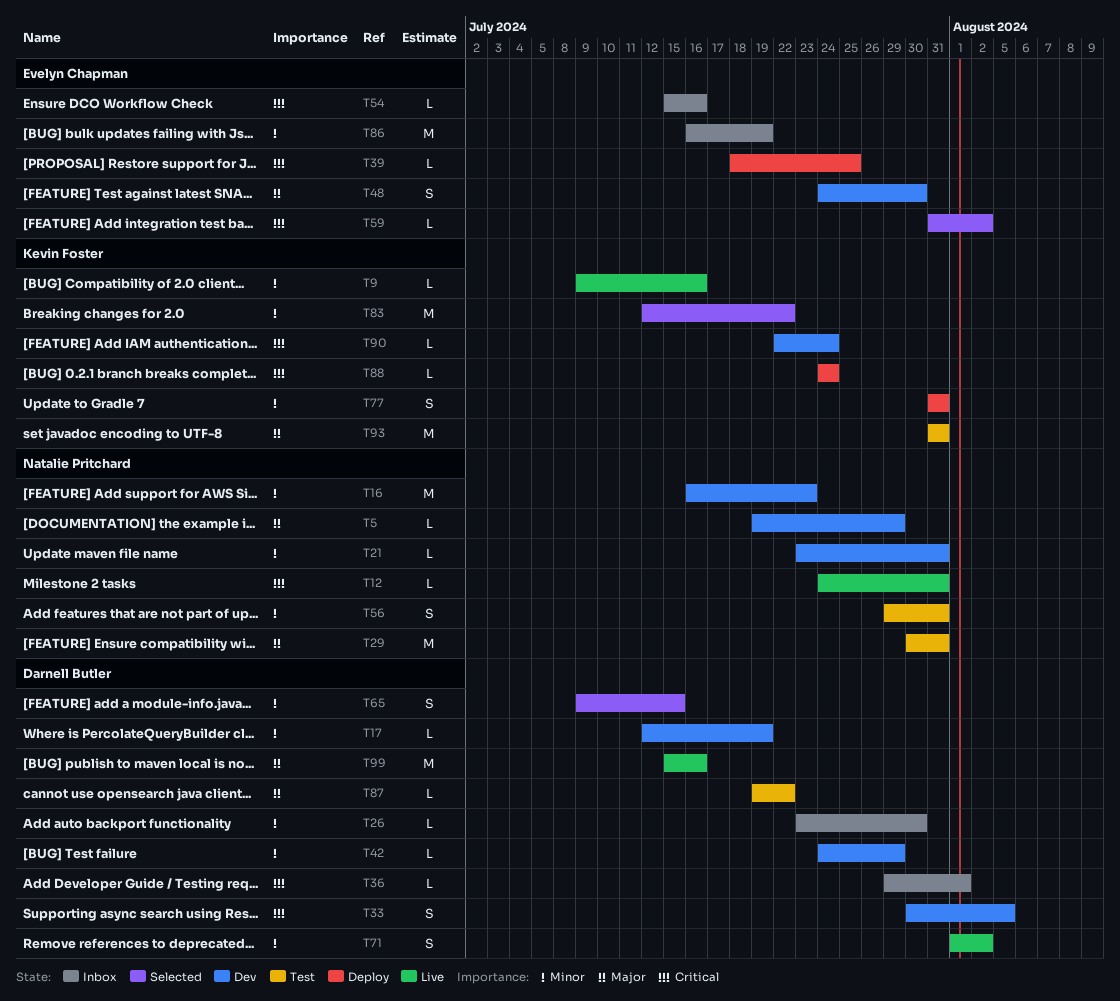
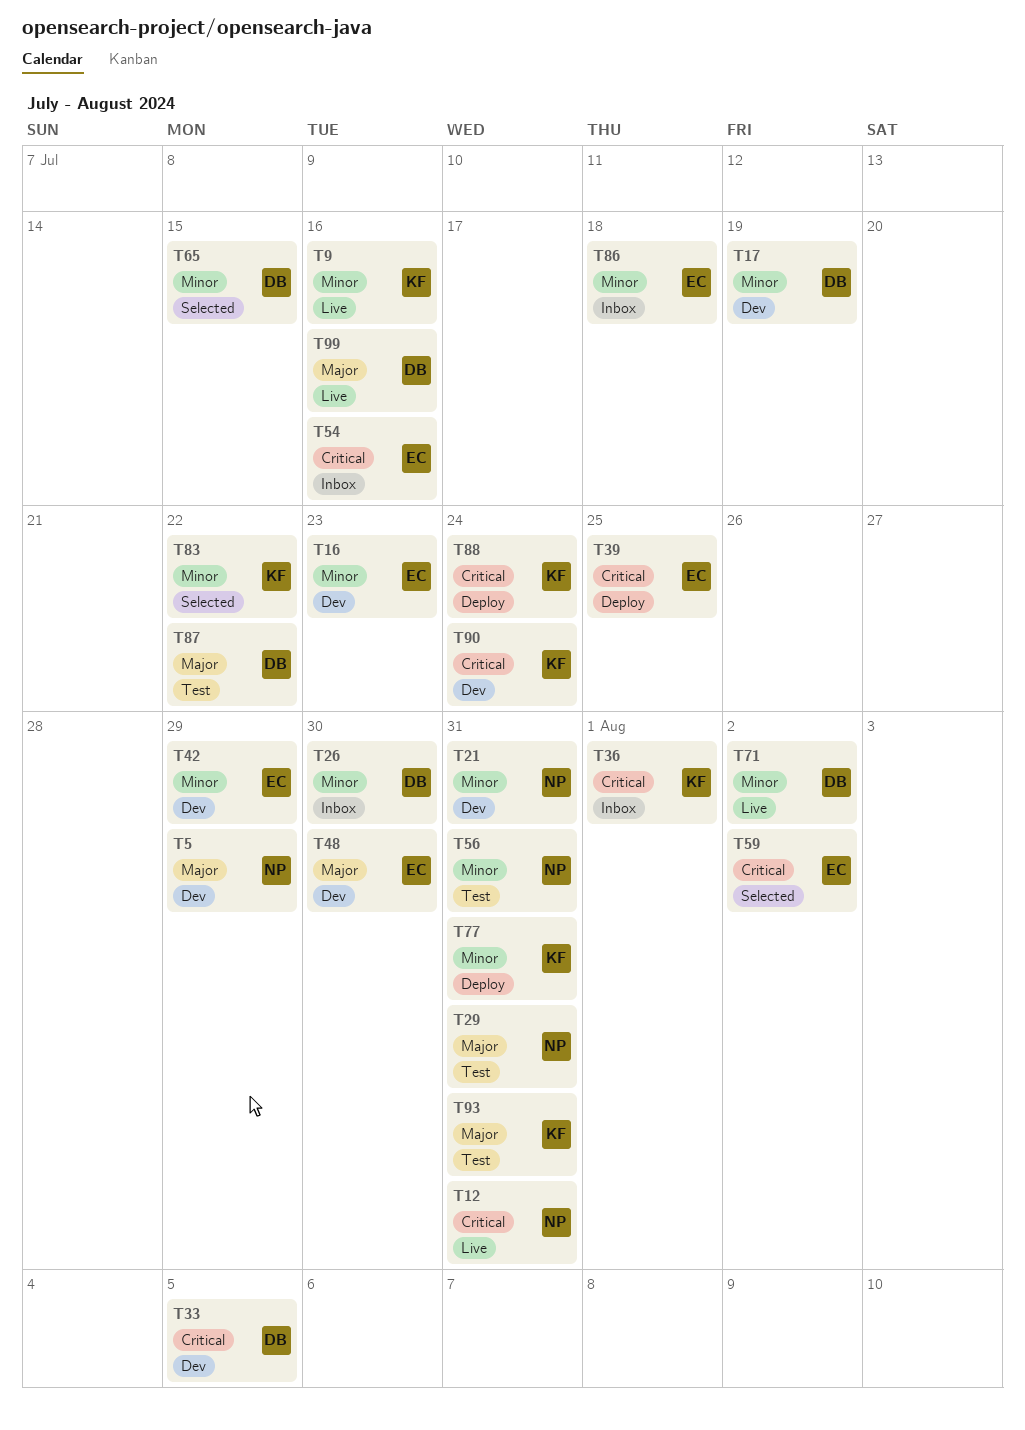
T16, owner: Natalie Pritchard -> Evelyn Chapman
T36, owner: Darnell Butler -> Kevin Foster
T42, owner: Darnell Butler -> Evelyn Chapman
T86, due: Jul 19 -> Jul 18

